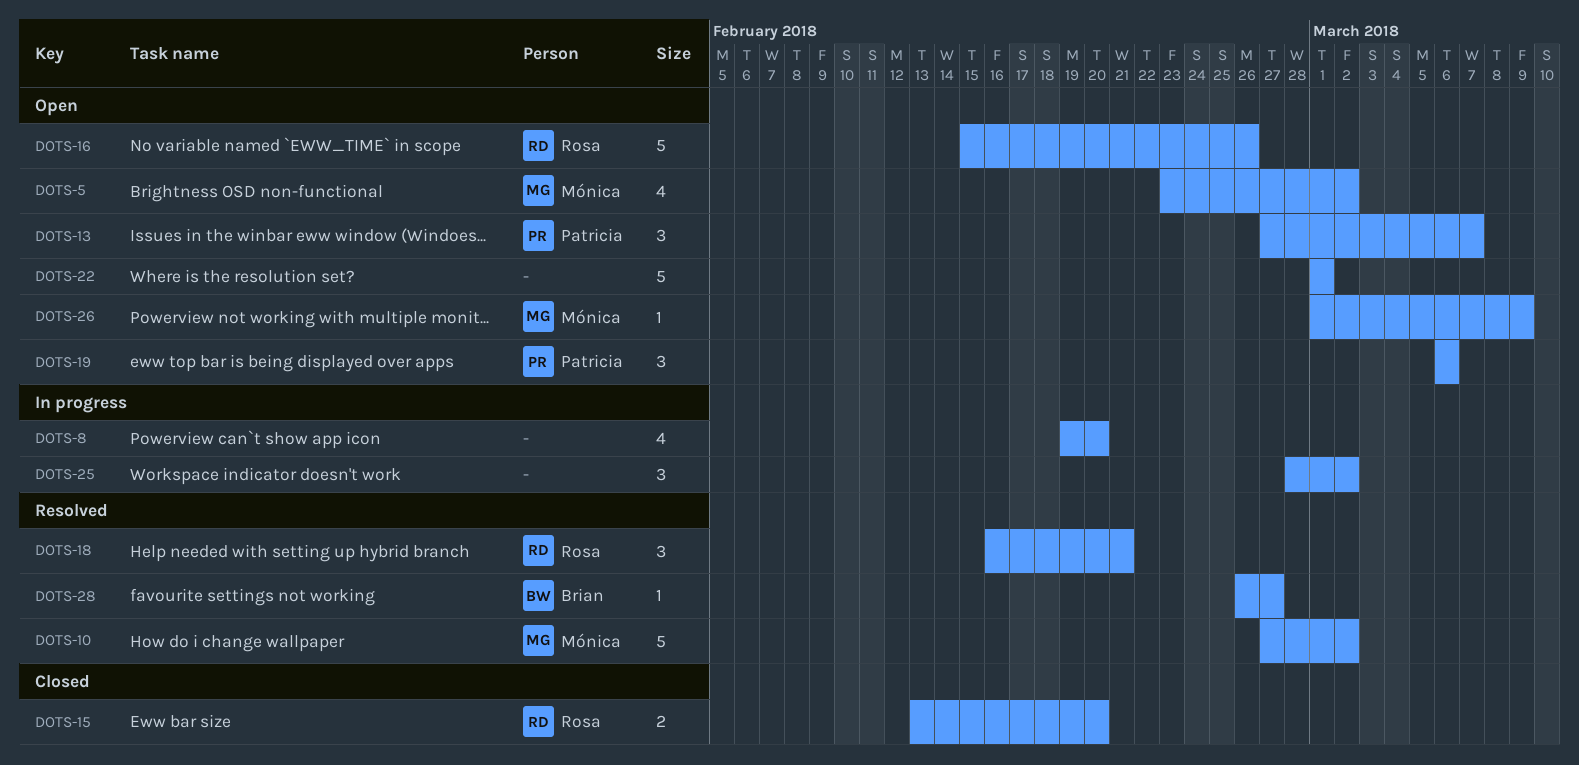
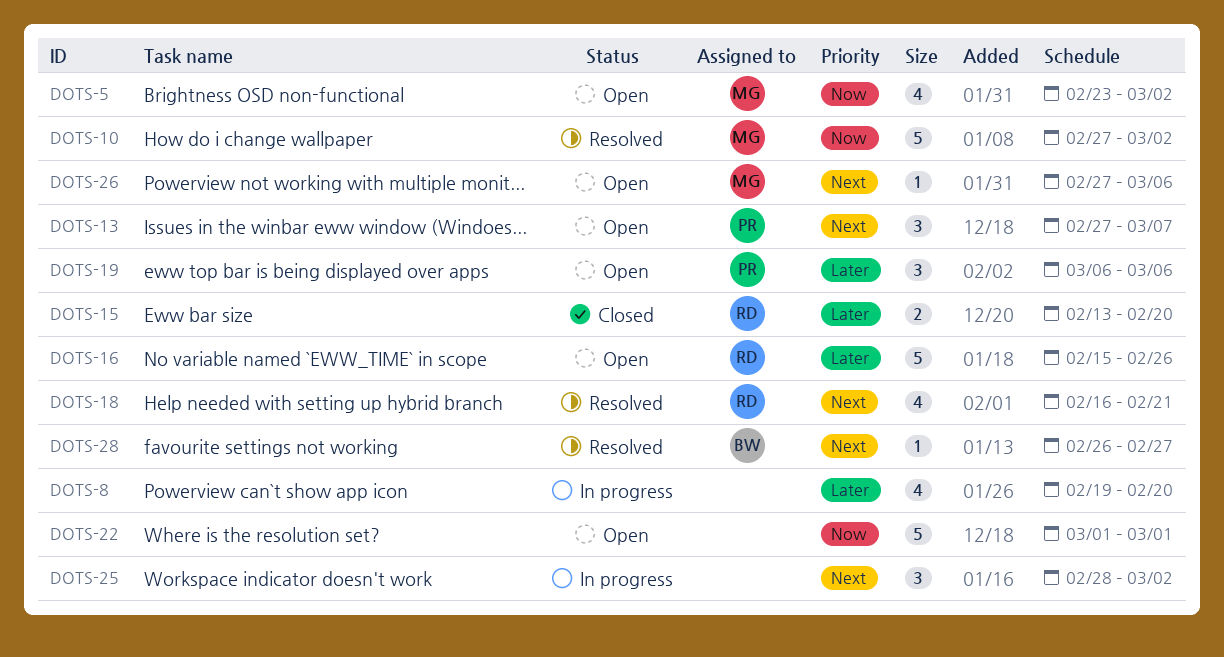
DOTS-18, estimate: 3 -> 4
DOTS-26, start: Mar 1 -> Feb 27
DOTS-26, due: Mar 9 -> Mar 6

